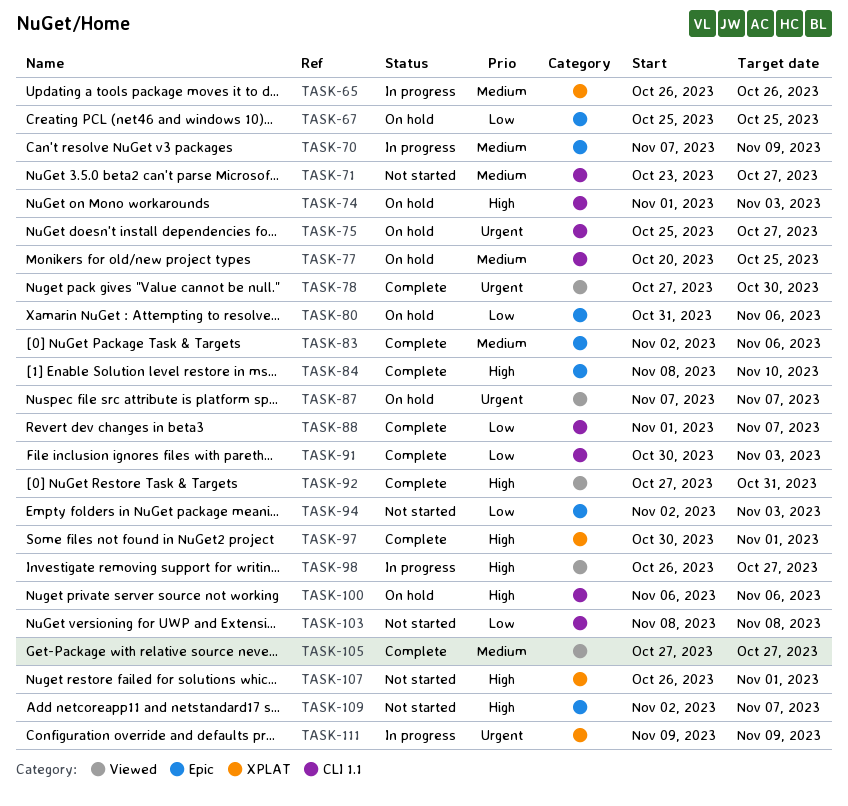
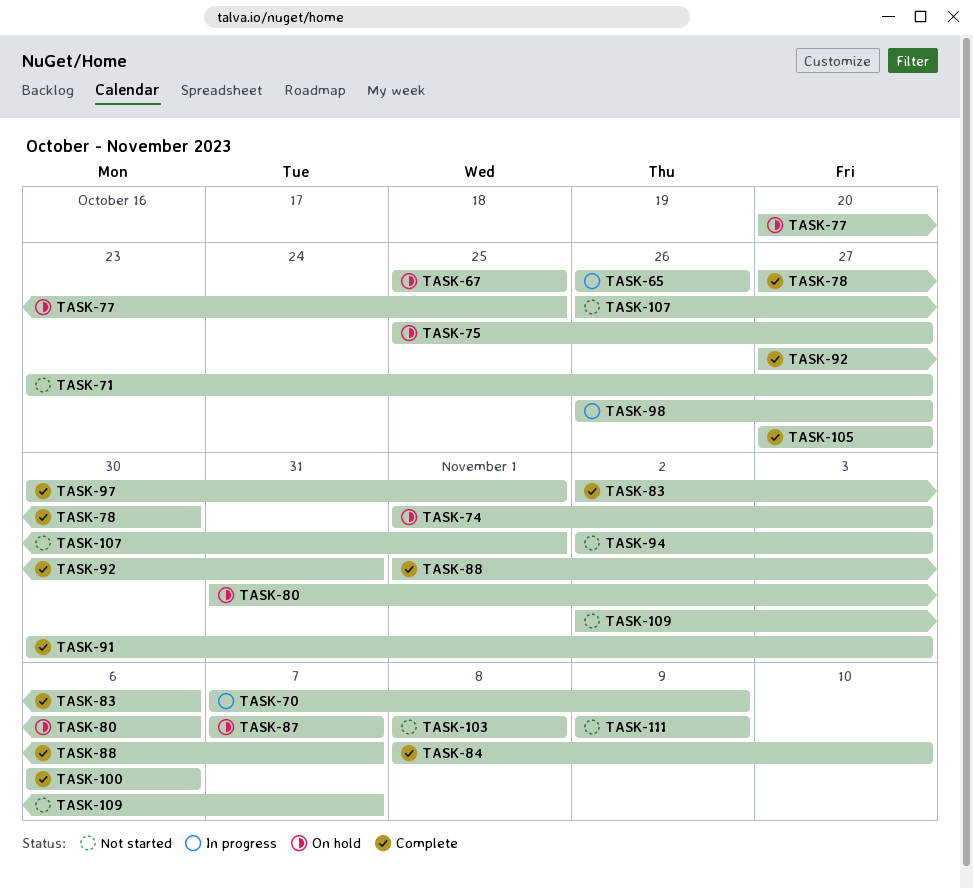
TASK-100, status: On hold -> Complete
TASK-111, status: In progress -> Not started

